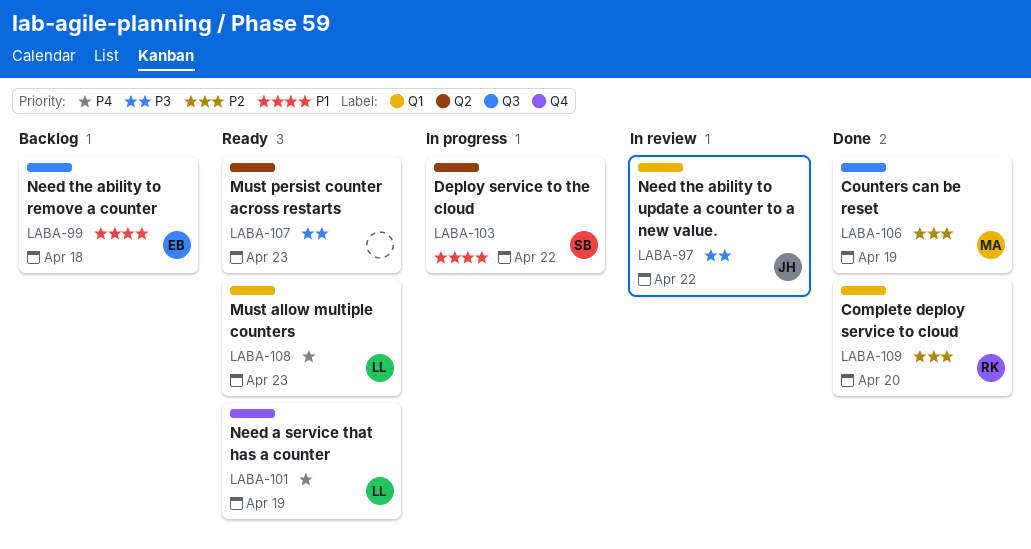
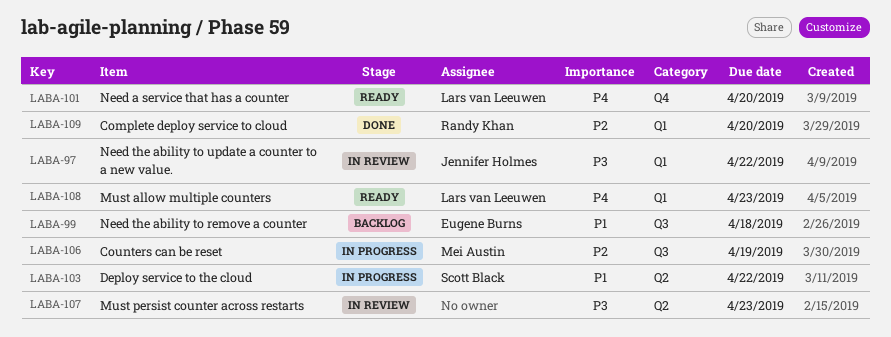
LABA-101, due: Apr 19 -> Apr 20
LABA-106, status: Done -> In progress
LABA-107, status: Ready -> In review

